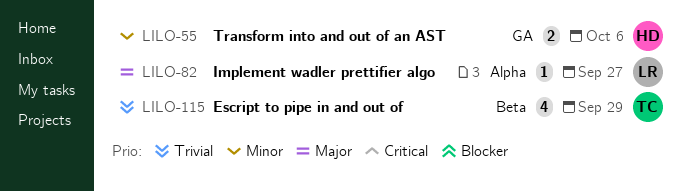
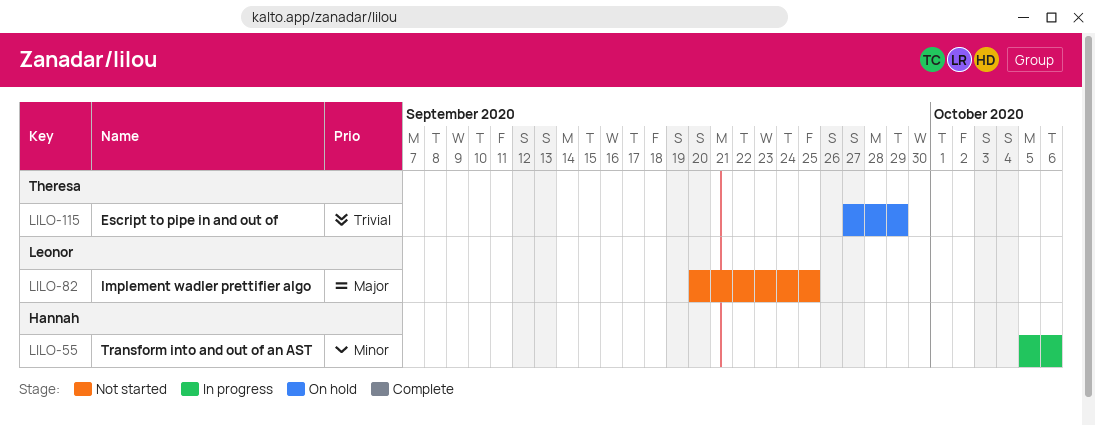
LILO-82, due: Sep 27 -> Sep 25

